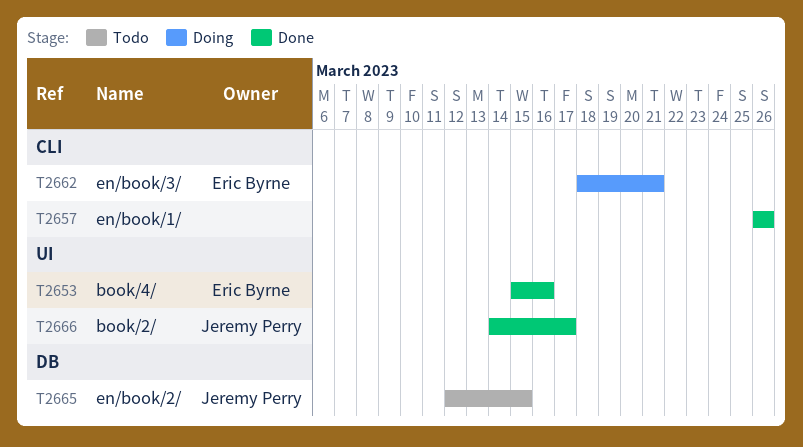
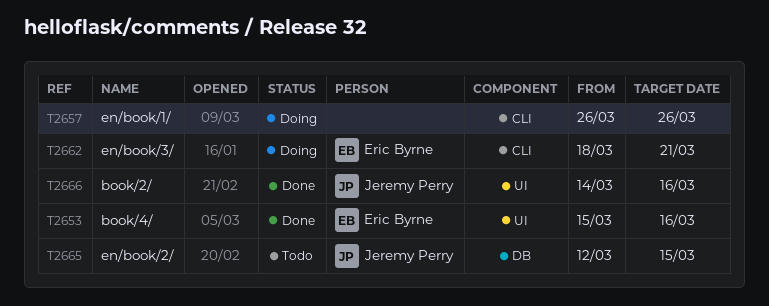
T2657, status: Done -> Doing
T2666, due: Mar 17 -> Mar 16

